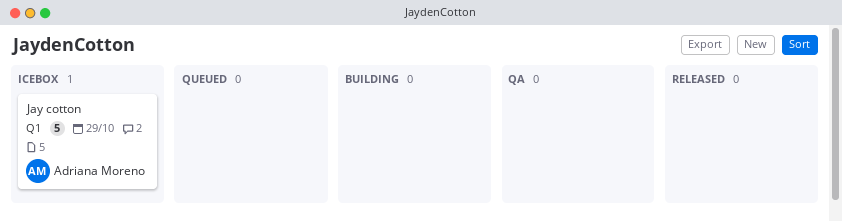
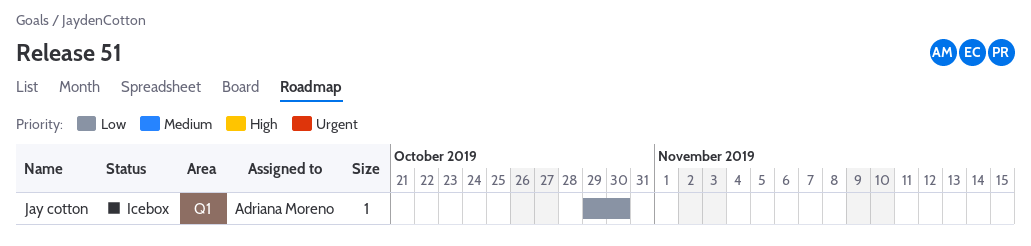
Jay cotton, estimate: 5 -> 1
Jay cotton, due: Oct 29 -> Oct 30

